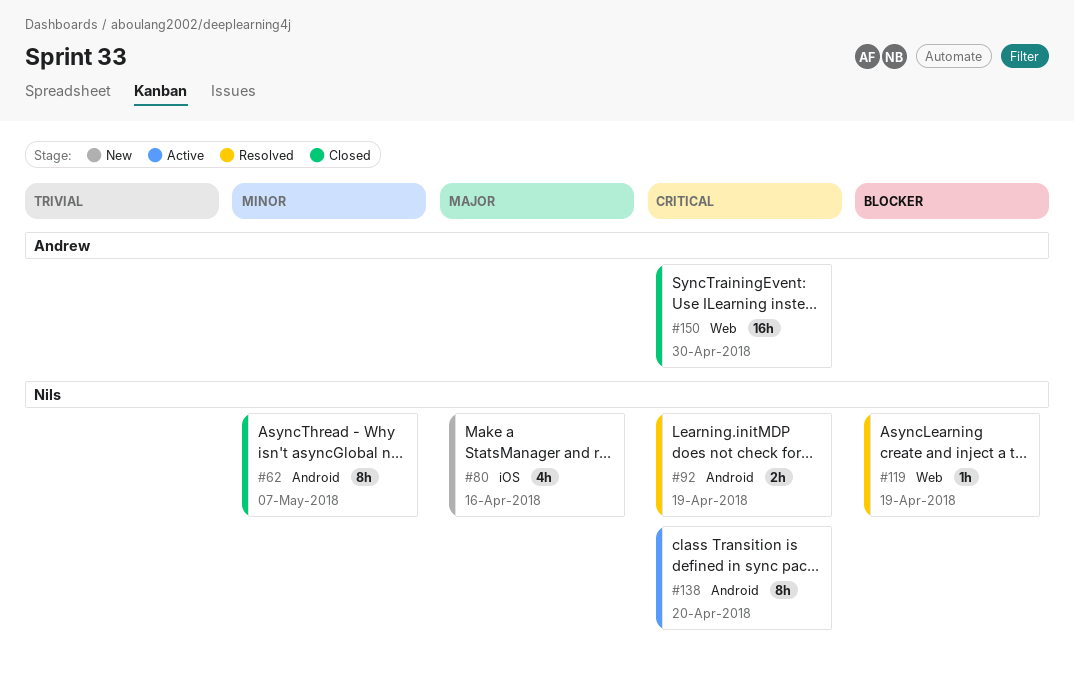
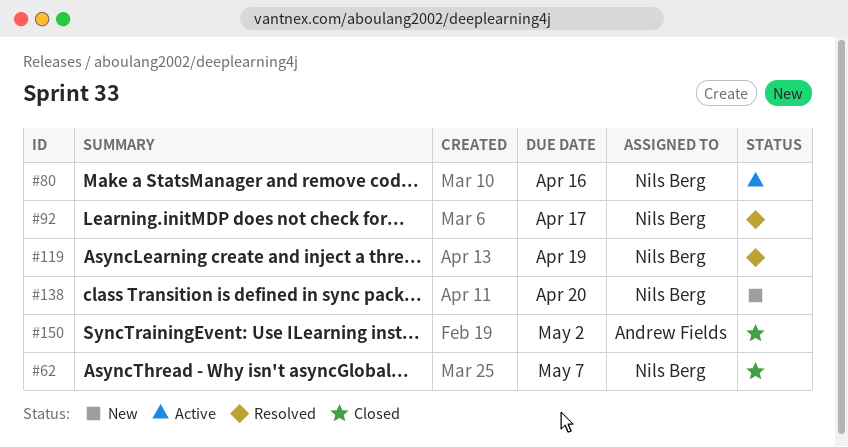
#80, status: New -> Active
#92, due: Apr 19 -> Apr 17
#138, status: Active -> New
#150, due: Apr 30 -> May 2

